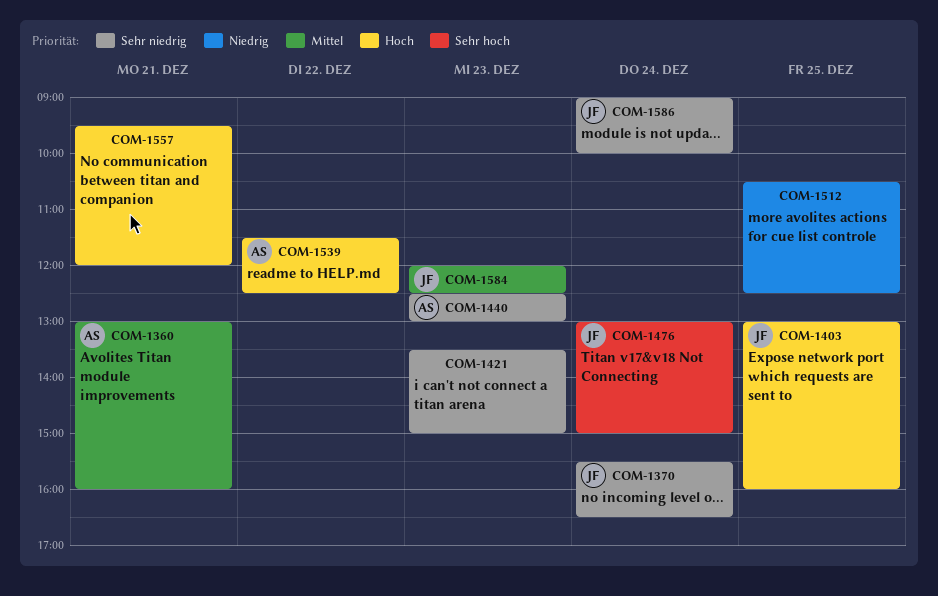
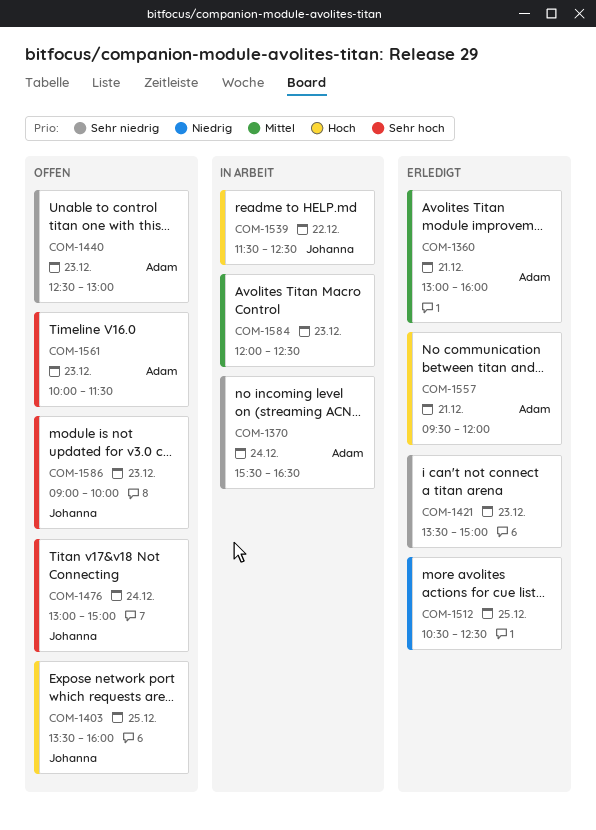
COM-1370, owner: Johanna -> Adam
COM-1403, begins: 13:00 -> 13:30
COM-1539, owner: Adam -> Johanna
COM-1557, owner: none -> Adam
COM-1561: none -> present
COM-1584, owner: Johanna -> none
COM-1586, priority: Sehr niedrig -> Sehr hoch
COM-1586, day: Dec 24 -> Dec 23

